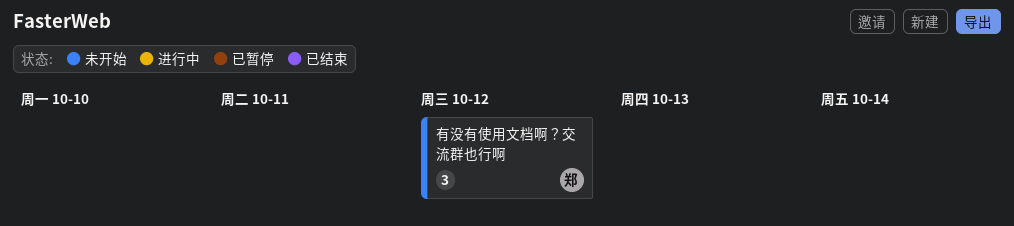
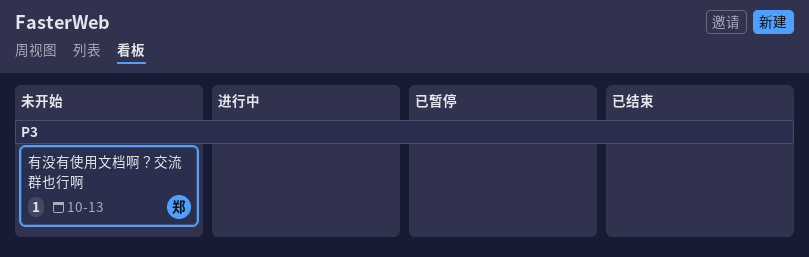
有没有使用文档啊？交流群也行啊, estimate: 3 -> 1
有没有使用文档啊？交流群也行啊, due: Oct 12 -> Oct 13

